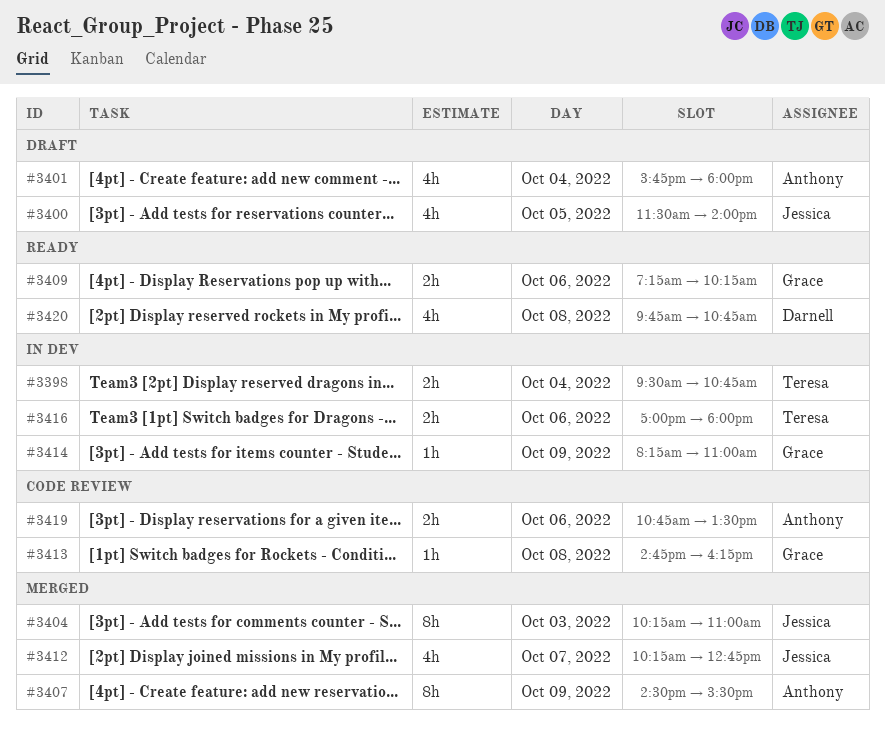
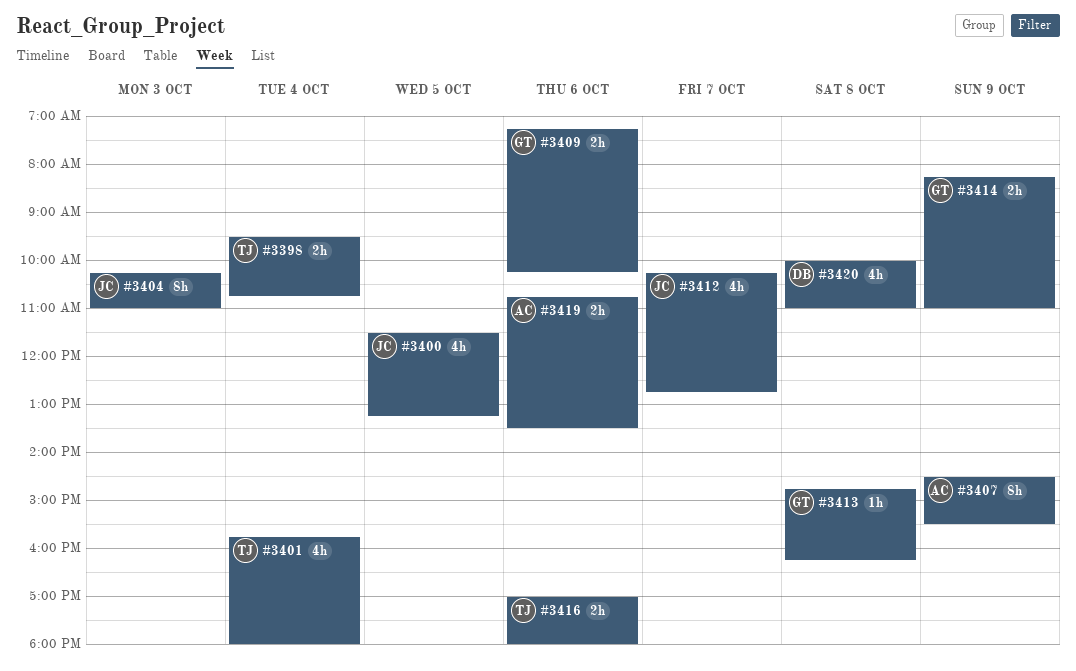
#3400, ends: 14:00 -> 13:15
#3401, owner: Anthony -> Teresa
#3414, estimate: 1h -> 2h
#3420, begins: 09:45 -> 10:00
#3420, ends: 10:45 -> 11:00

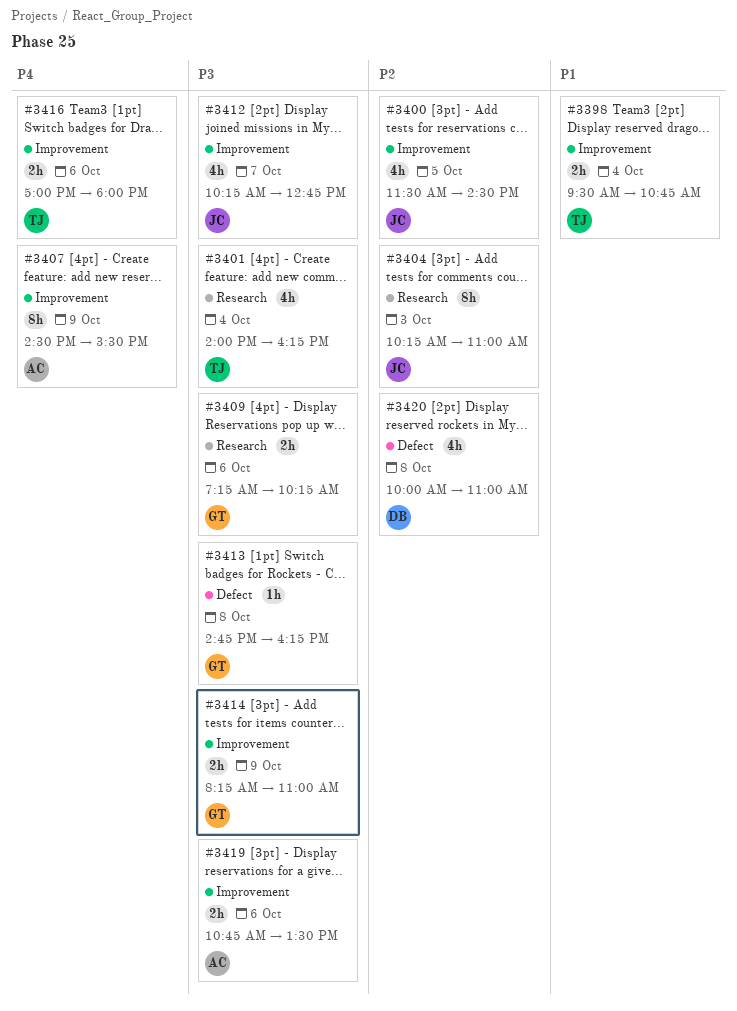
#3400, ends: 13:15 -> 14:30
#3401, begins: 15:45 -> 14:00
#3401, ends: 18:00 -> 16:15

